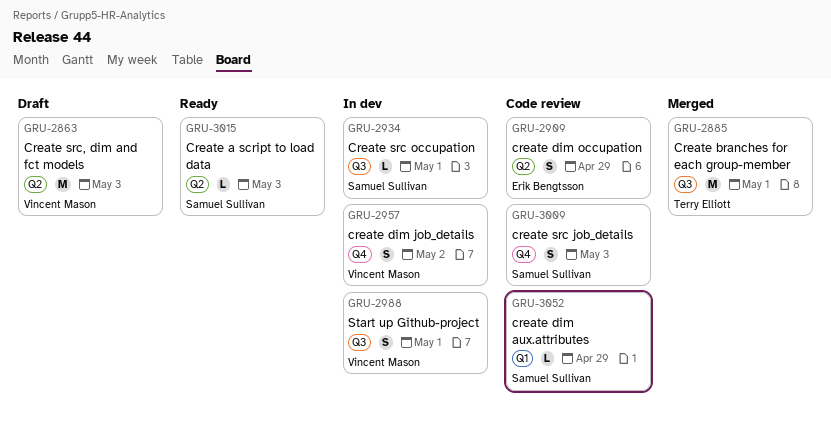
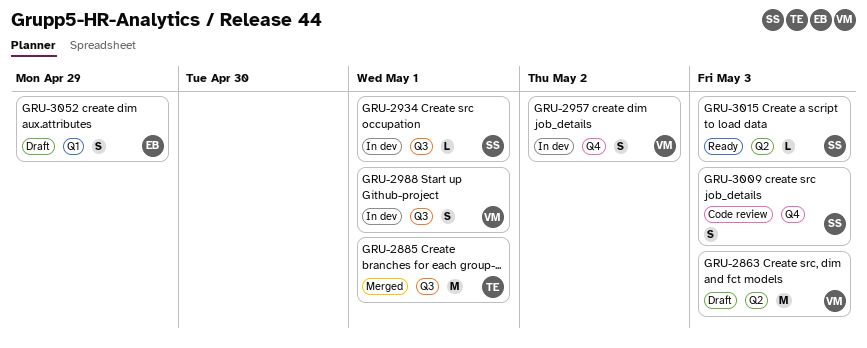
GRU-2909: present -> none
GRU-3052, status: Code review -> Draft
GRU-3052, owner: Samuel Sullivan -> Erik Bengtsson
GRU-3052, estimate: L -> S

